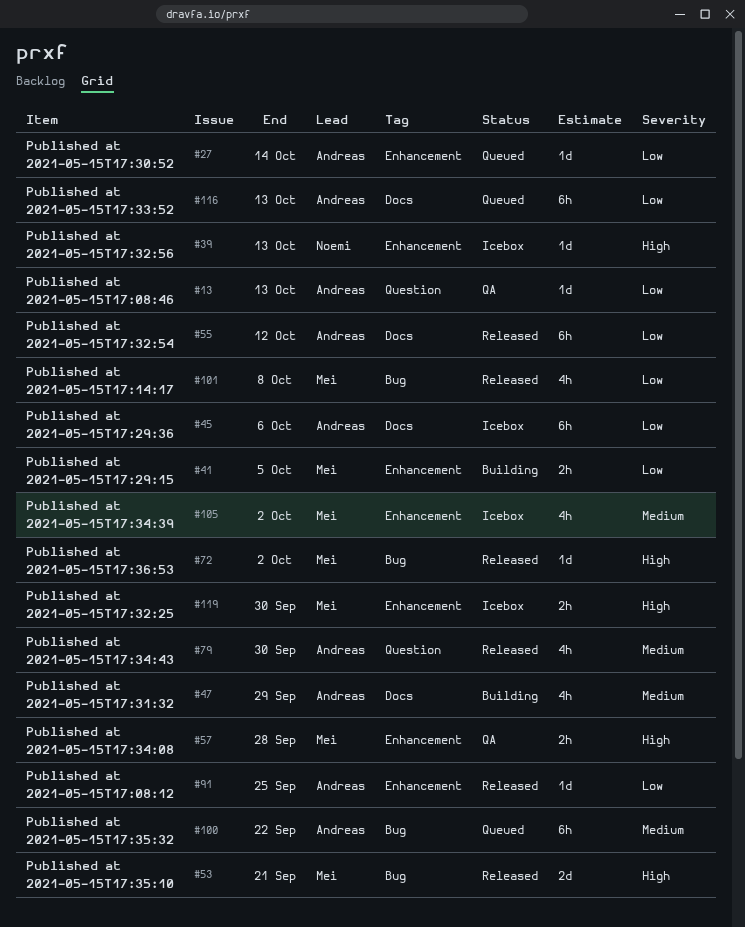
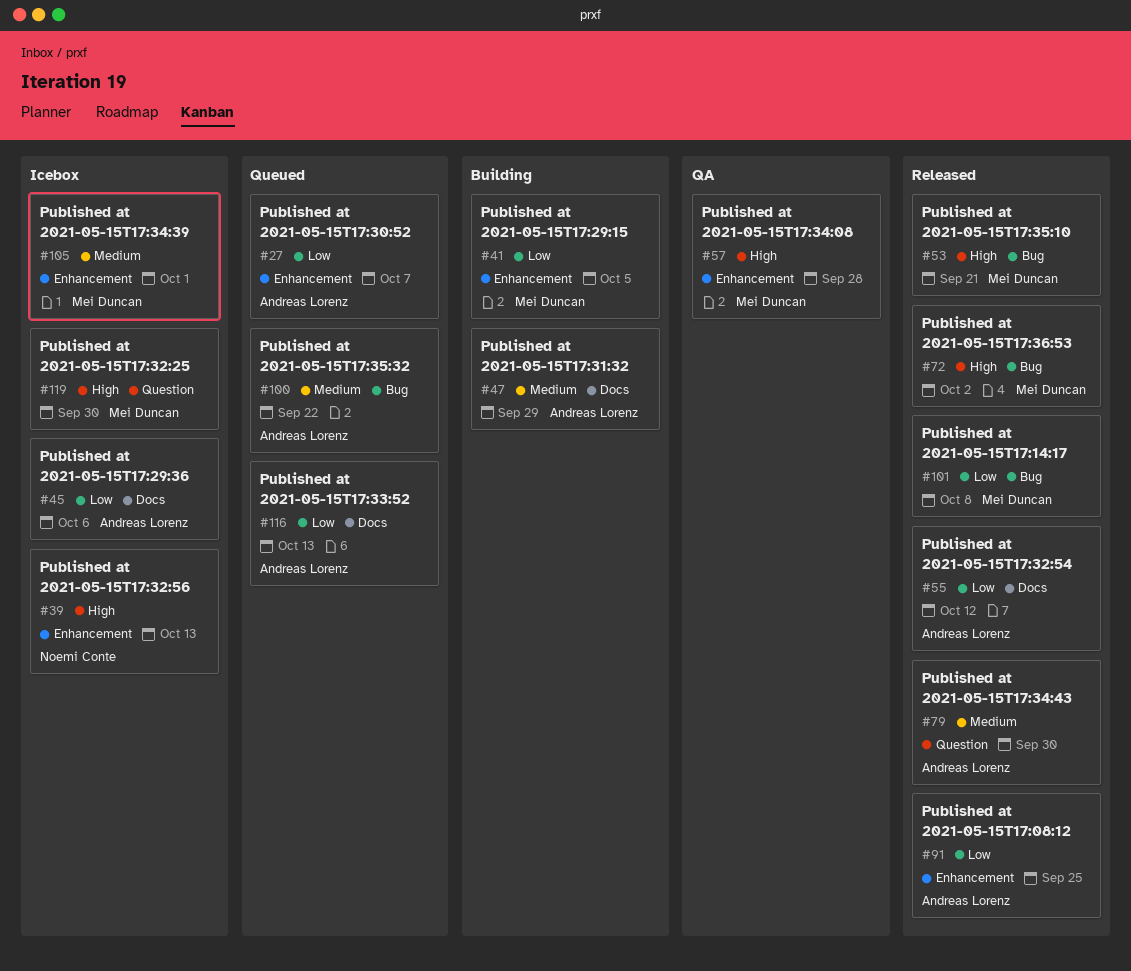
#13: present -> none
#27, due: Oct 14 -> Oct 7
#105, due: Oct 2 -> Oct 1
#119, label: Enhancement -> Question

